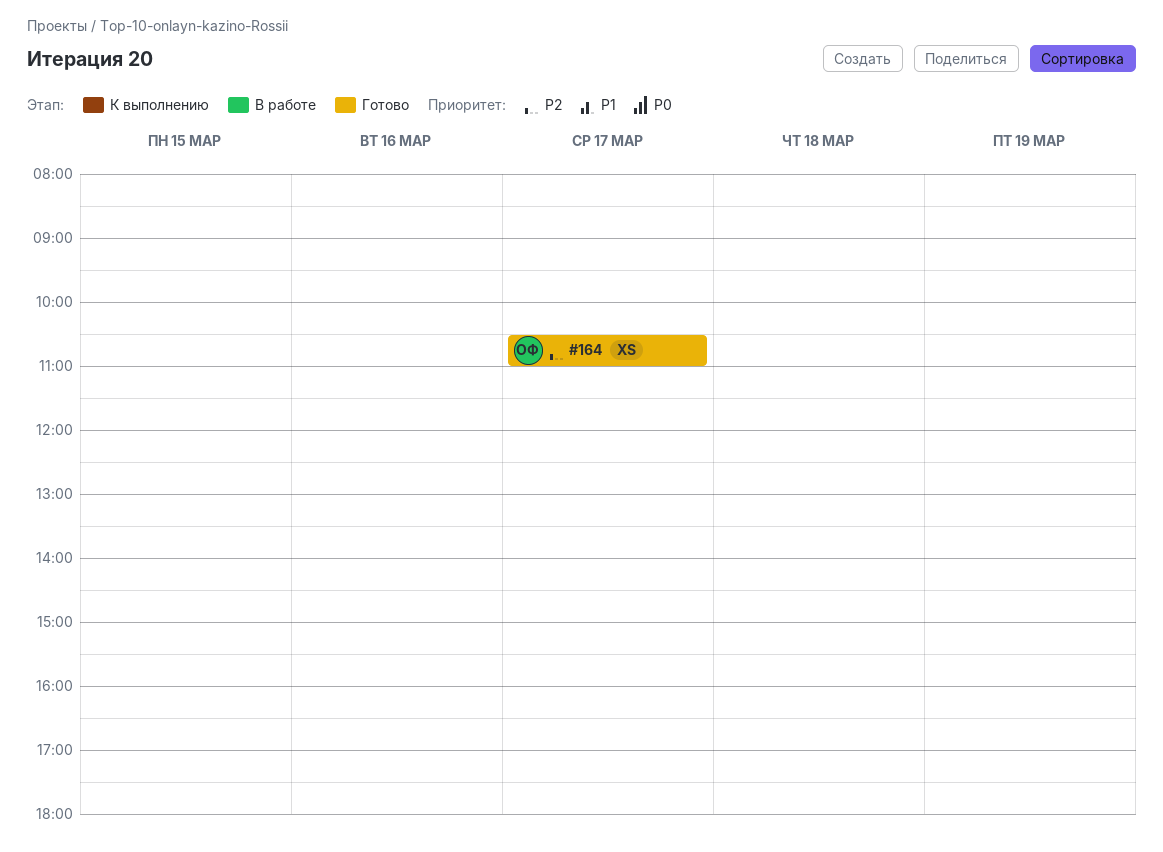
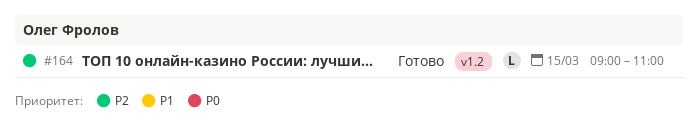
#164, estimate: XS -> L
#164, day: Mar 17 -> Mar 15
#164, begins: 10:30 -> 09:00

